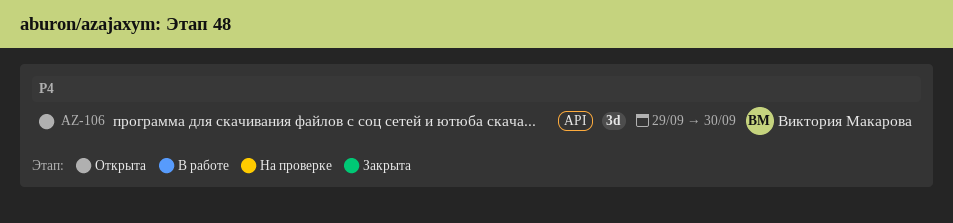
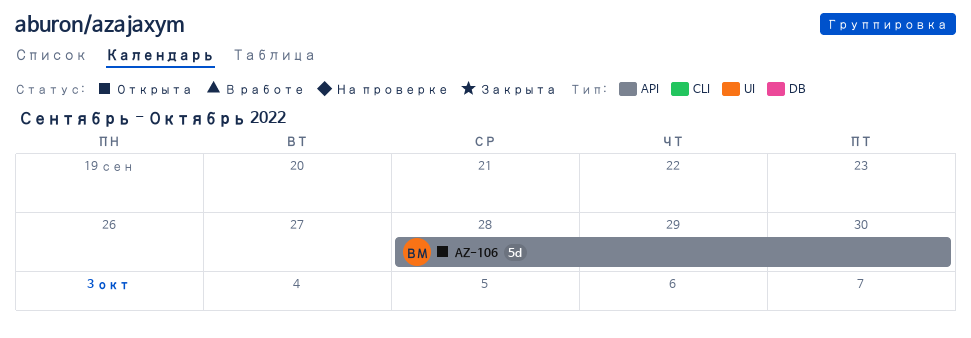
AZ-106, estimate: 3d -> 5d
AZ-106, start: Sep 29 -> Sep 28

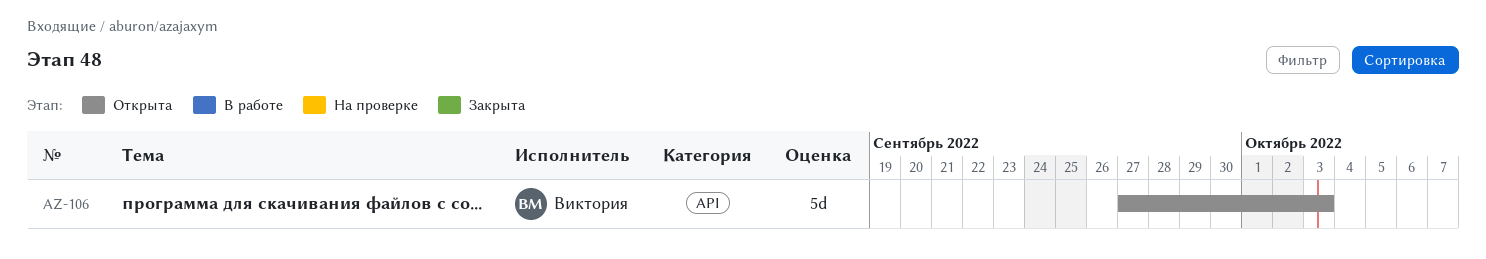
AZ-106, start: Sep 28 -> Sep 27
AZ-106, due: Sep 30 -> Oct 3

